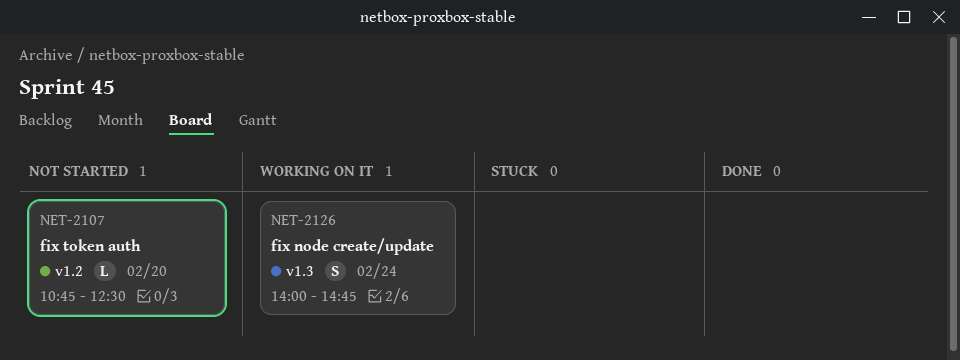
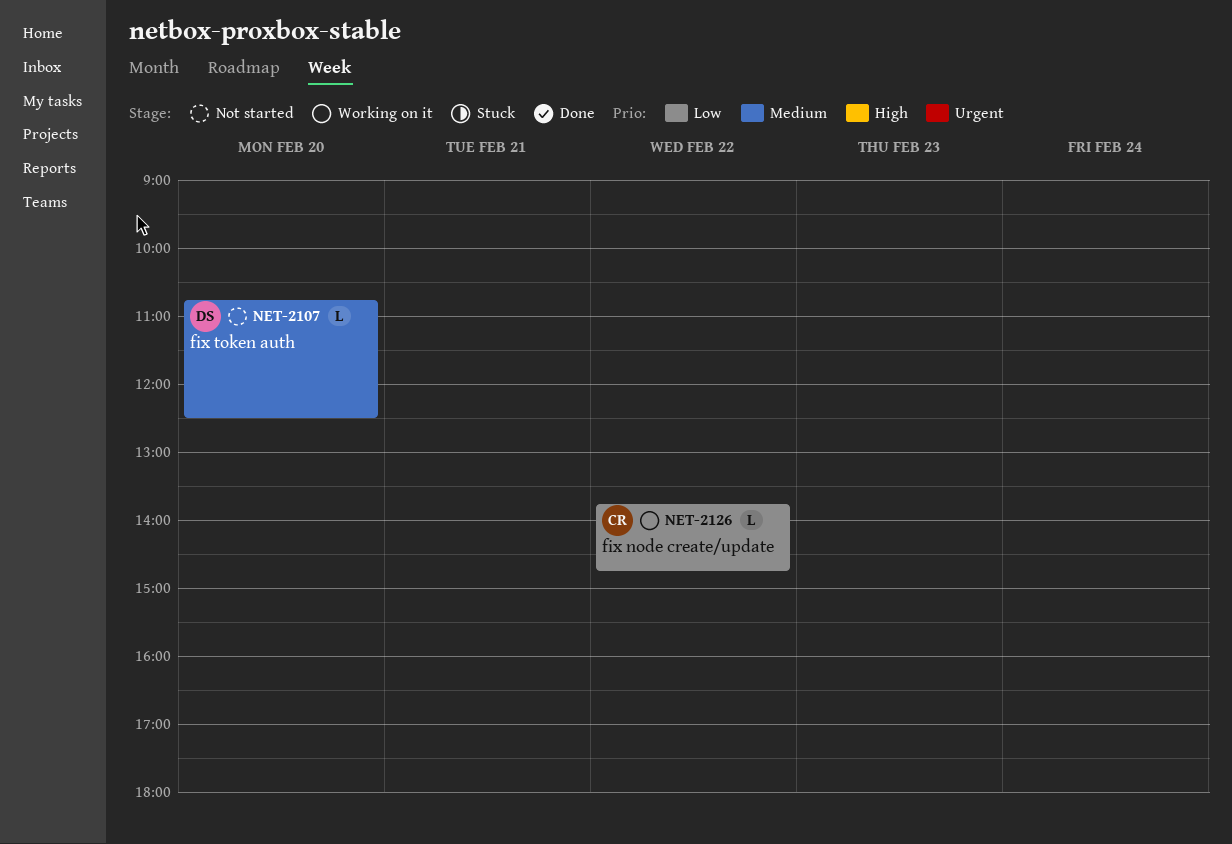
NET-2126, estimate: S -> L
NET-2126, day: Feb 24 -> Feb 22
NET-2126, begins: 14:00 -> 13:45

